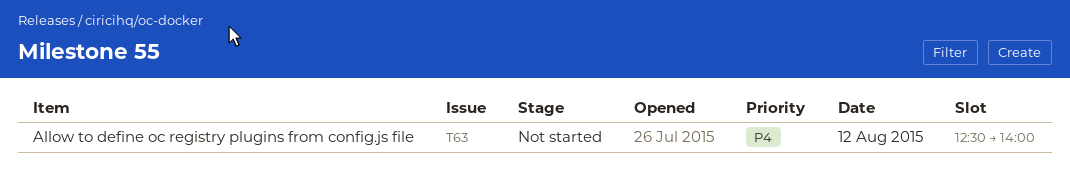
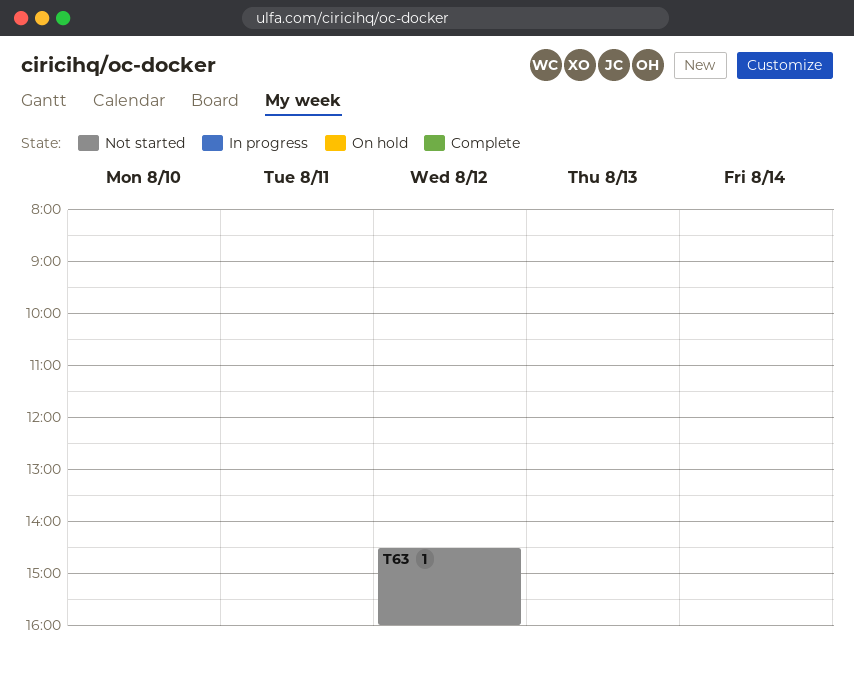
T63, begins: 12:30 -> 14:30
T63, ends: 14:00 -> 16:00

